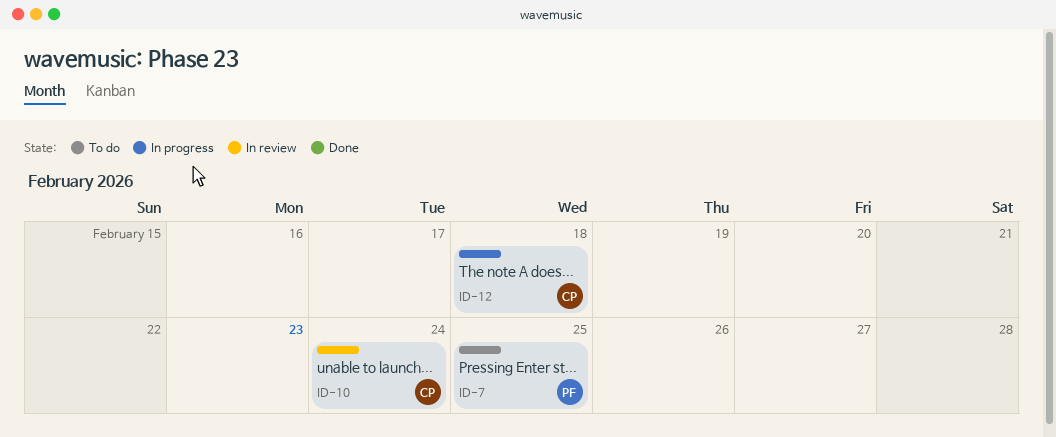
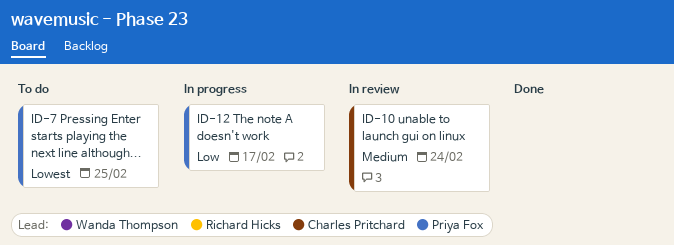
ID-12, owner: Charles Pritchard -> Priya Fox
ID-12, due: Feb 18 -> Feb 17

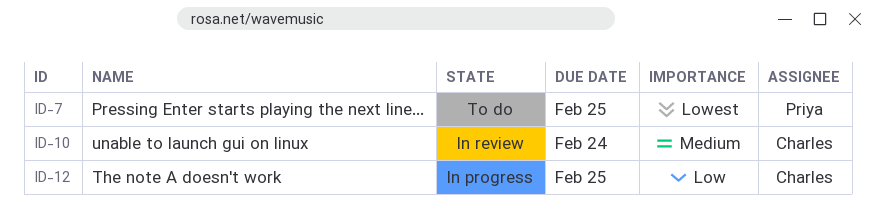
ID-12, owner: Priya Fox -> Charles Pritchard
ID-12, due: Feb 17 -> Feb 25

